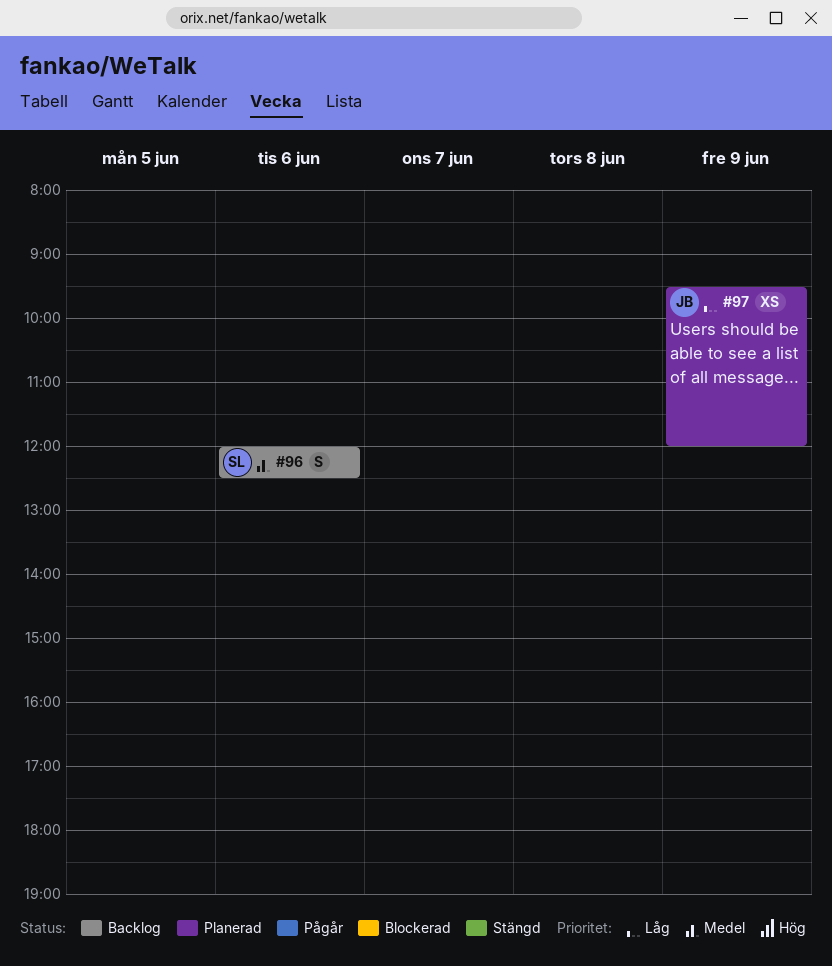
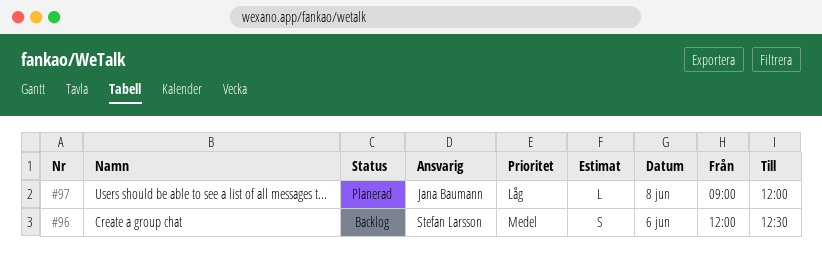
#97, estimate: XS -> L
#97, day: Jun 9 -> Jun 8
#97, begins: 09:30 -> 09:00

